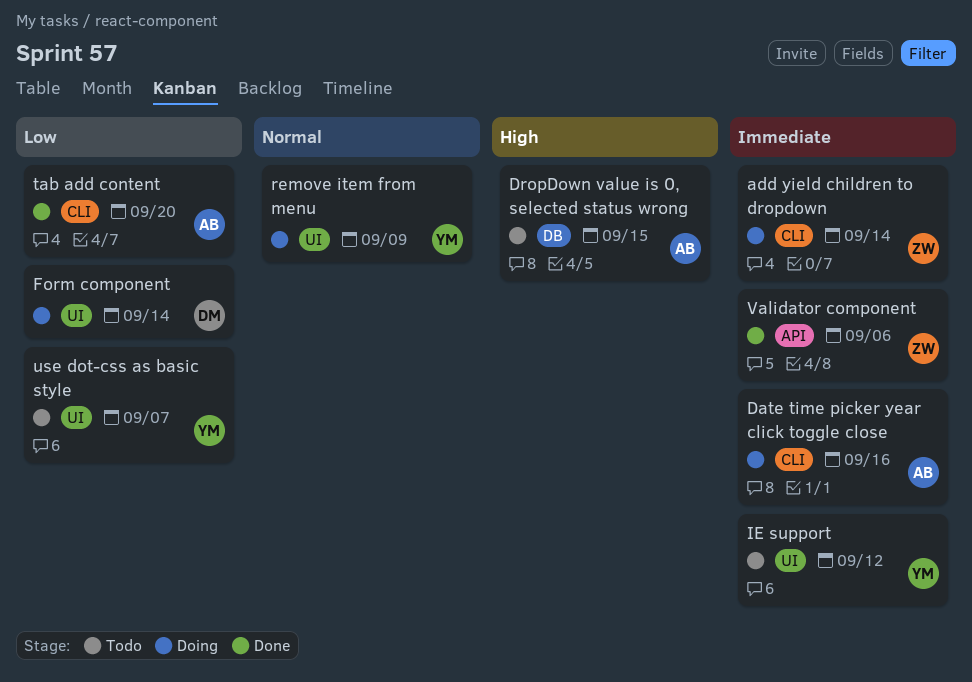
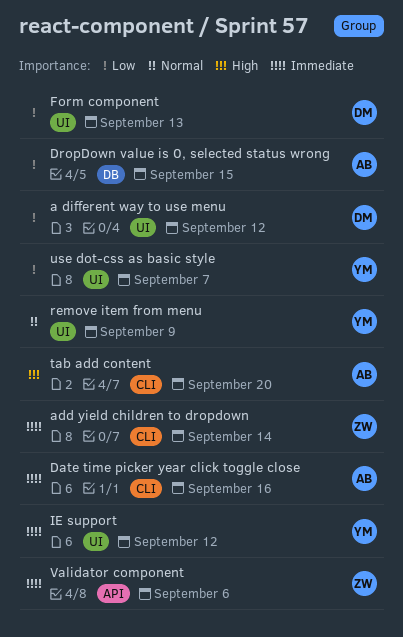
a different way to use menu: none -> present
DropDown value is 0, selected status wrong, priority: High -> Low
Form component, due: Sep 14 -> Sep 13
tab add content, priority: Low -> High

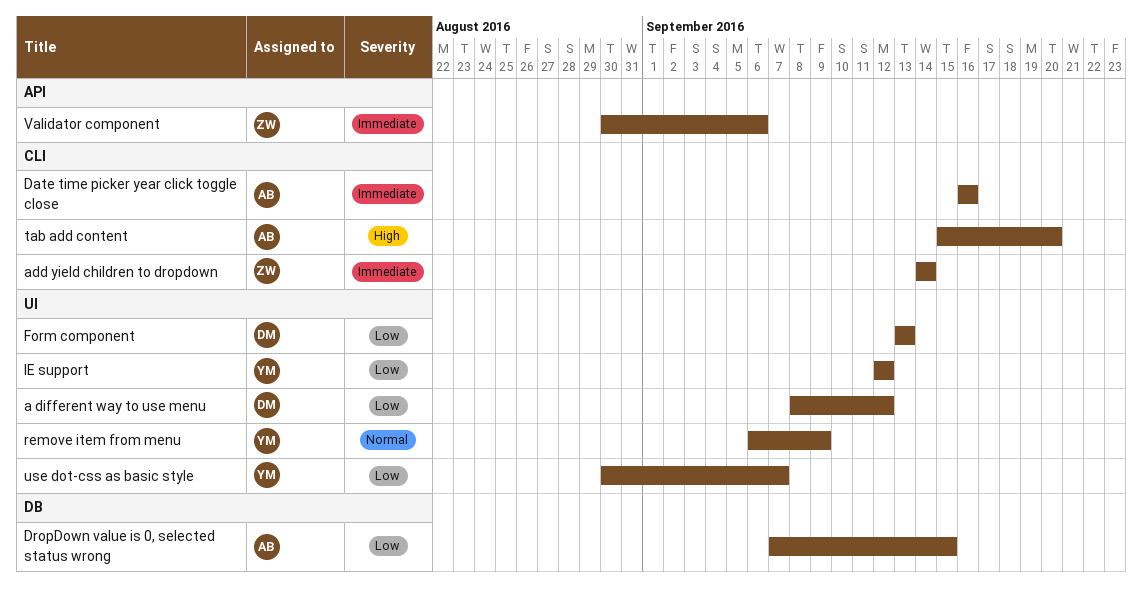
IE support, priority: Immediate -> Low

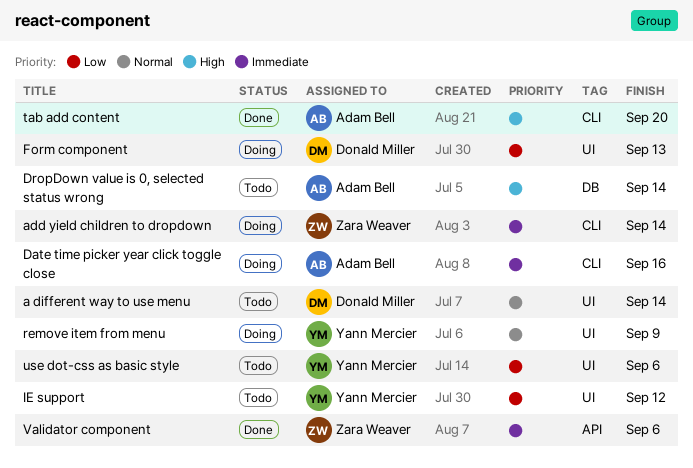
a different way to use menu, priority: Low -> Normal
a different way to use menu, due: Sep 12 -> Sep 14
DropDown value is 0, selected status wrong, priority: Low -> High
DropDown value is 0, selected status wrong, due: Sep 15 -> Sep 14
use dot-css as basic style, due: Sep 7 -> Sep 6

